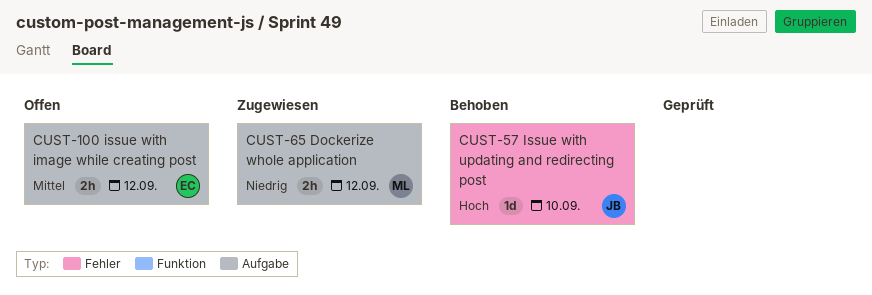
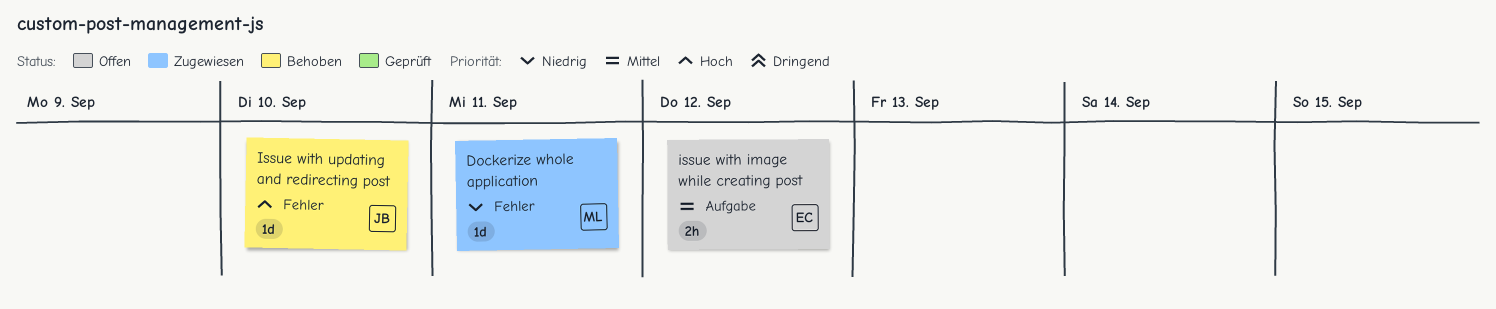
Dockerize whole application, label: Aufgabe -> Fehler
Dockerize whole application, estimate: 2h -> 1d
Dockerize whole application, due: Sep 12 -> Sep 11

